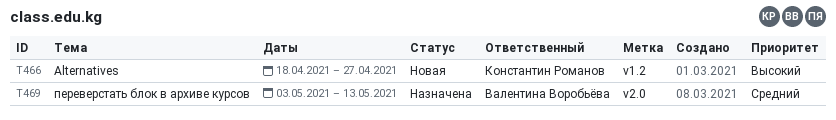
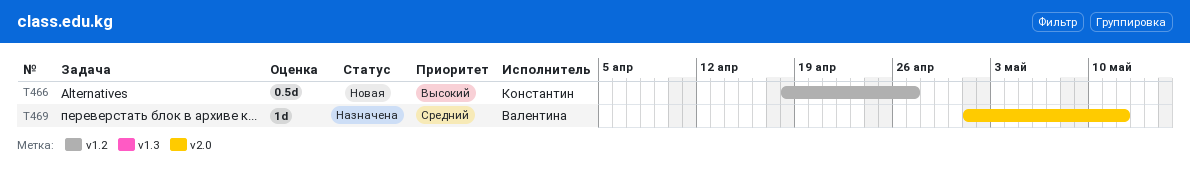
T469, start: May 3 -> May 1
T469, due: May 13 -> May 12

